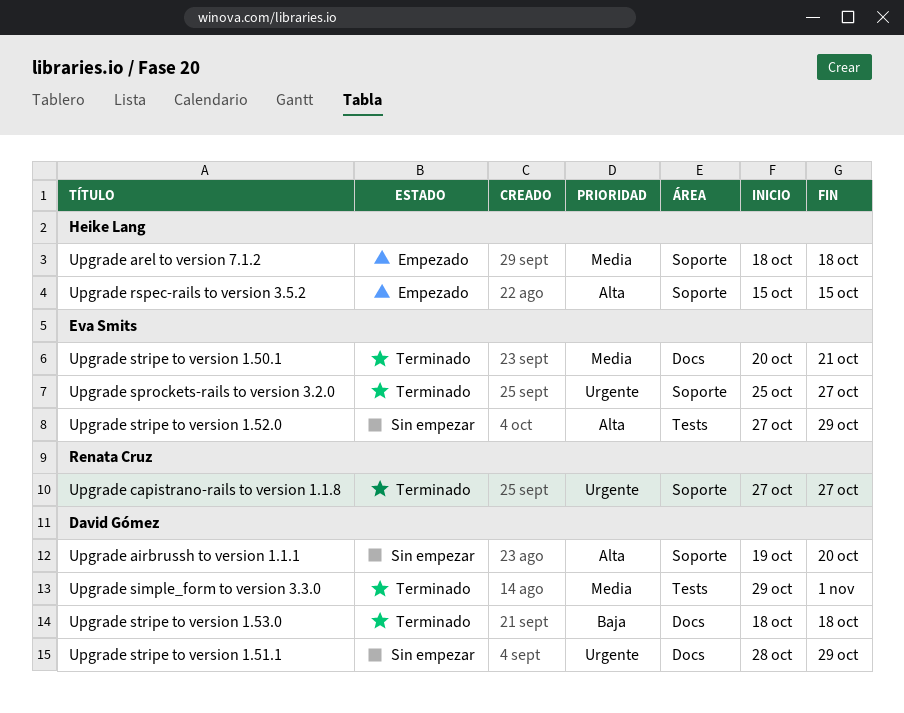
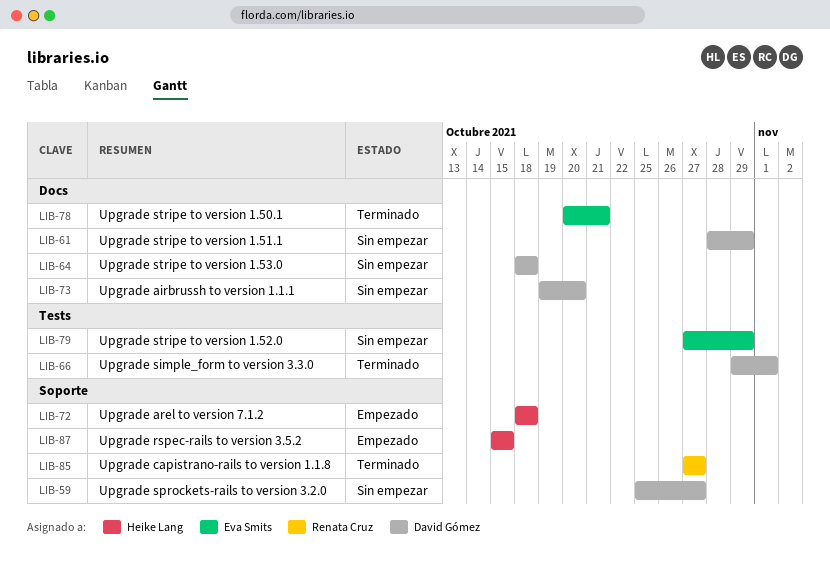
Upgrade airbrussh to version 1.1.1, label: Soporte -> Docs
Upgrade sprockets-rails to version 3.2.0, status: Terminado -> Sin empezar
Upgrade sprockets-rails to version 3.2.0, owner: Eva Smits -> David Gómez
Upgrade stripe to version 1.53.0, status: Terminado -> Sin empezar

